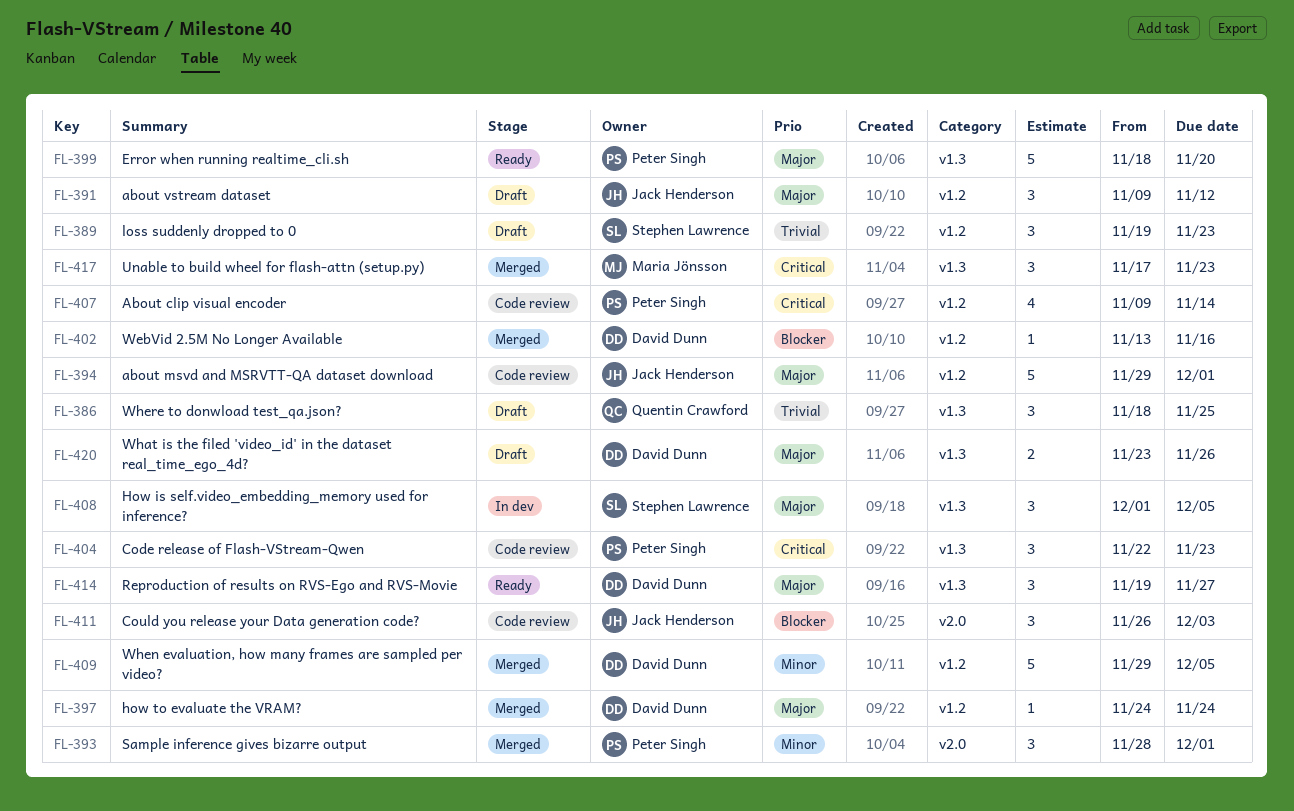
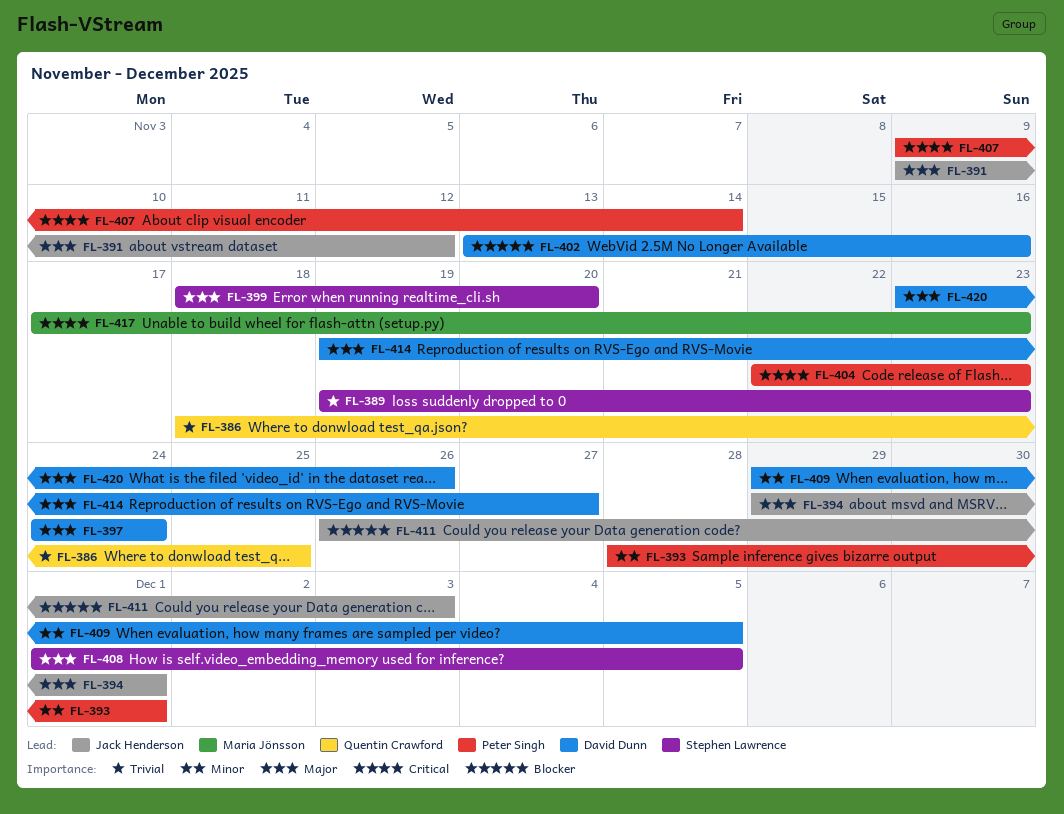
FL-399, owner: Peter Singh -> Stephen Lawrence

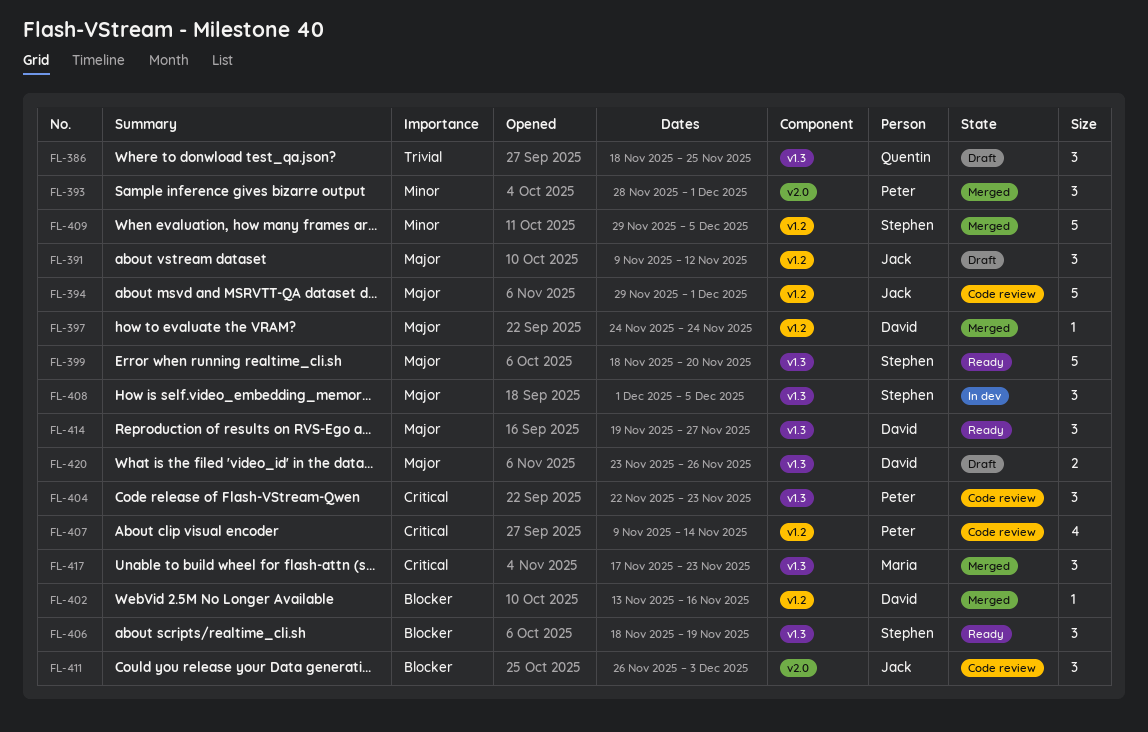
FL-389: present -> none
FL-406: none -> present
FL-409, owner: David Dunn -> Stephen Lawrence

